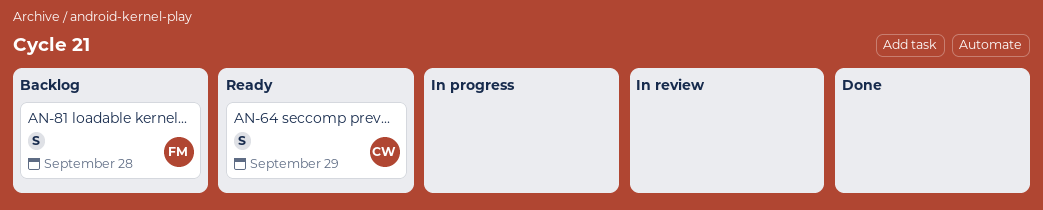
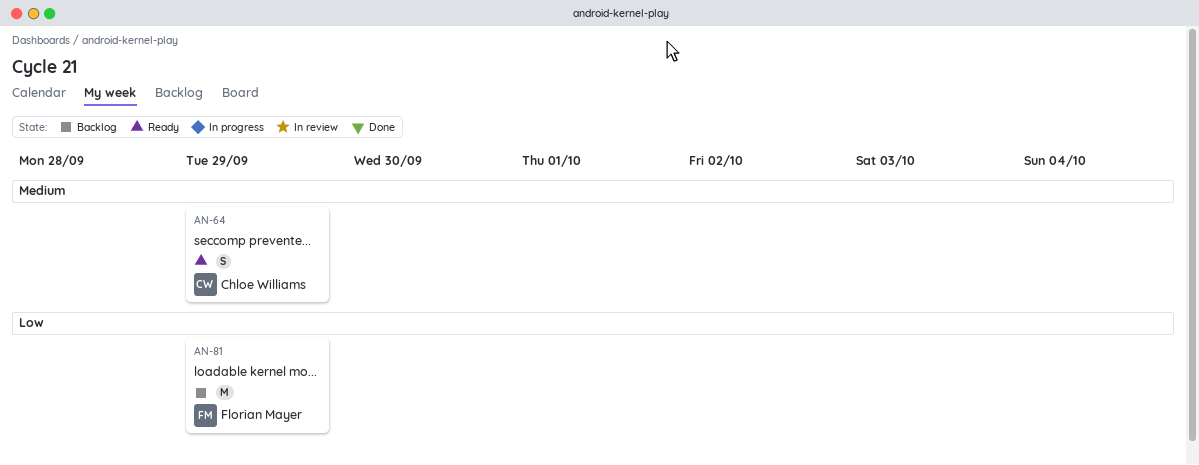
AN-81, estimate: S -> M
AN-81, due: Sep 28 -> Sep 29

